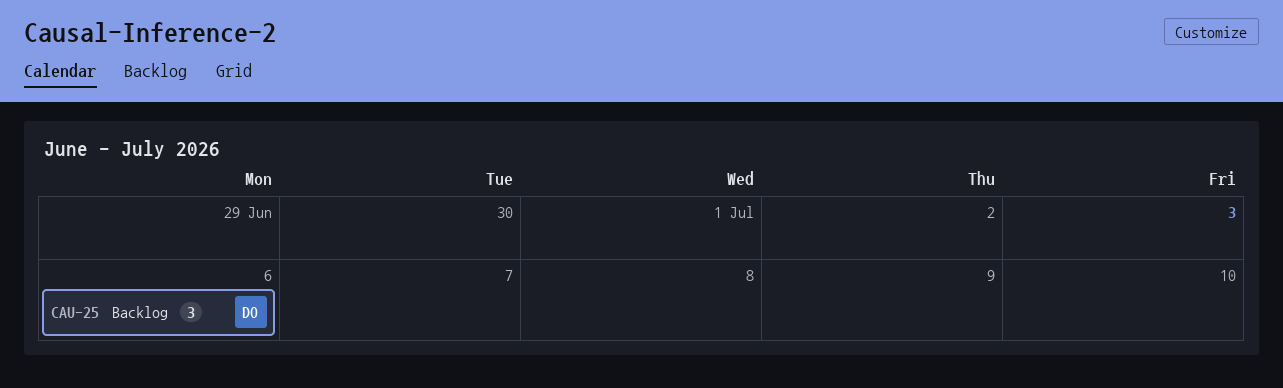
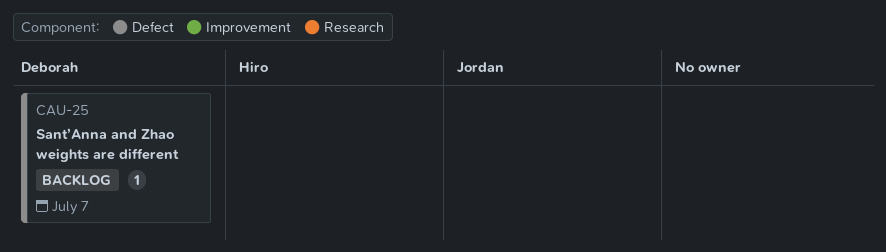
CAU-25, estimate: 3 -> 1
CAU-25, due: Jul 6 -> Jul 7

